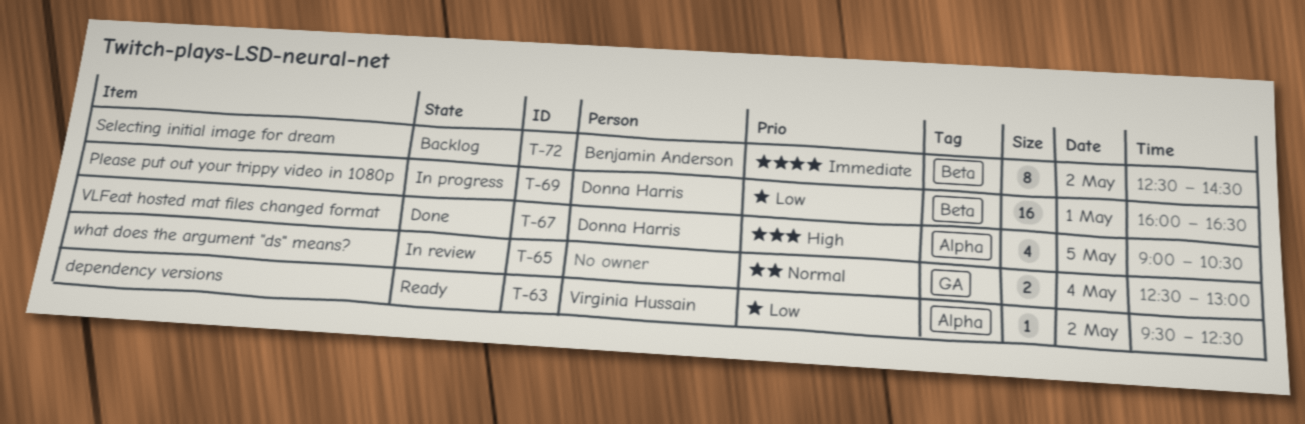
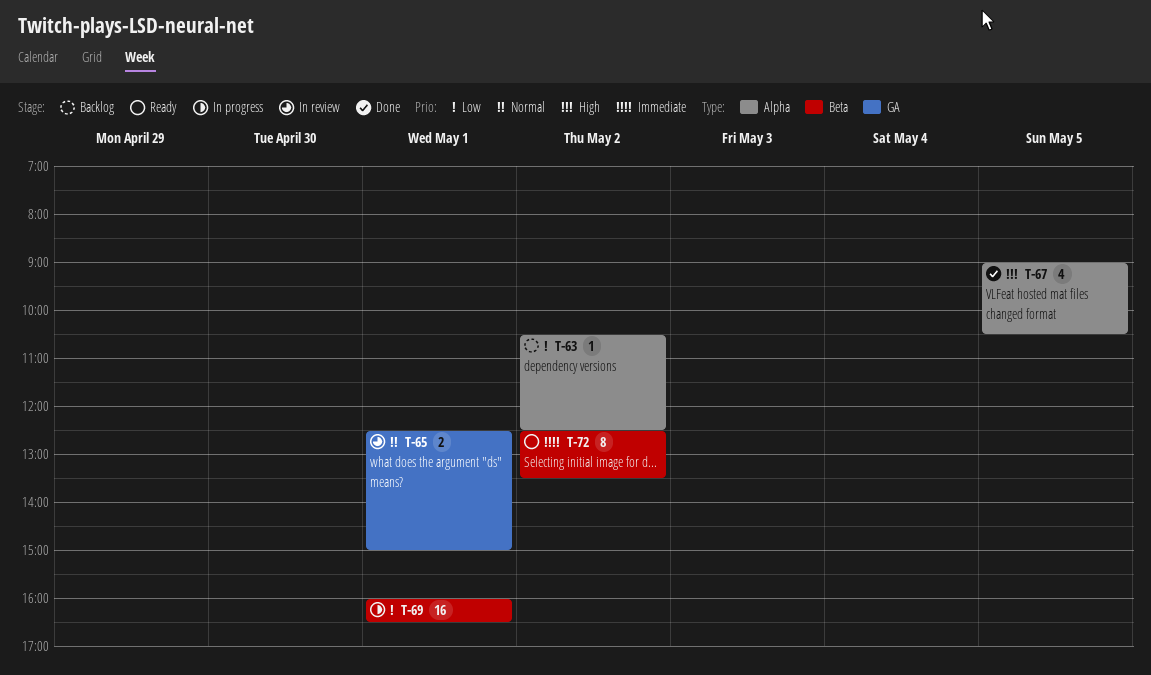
T-63, status: Ready -> Backlog
T-63, begins: 09:30 -> 10:30
T-65, day: May 4 -> May 1
T-65, ends: 13:00 -> 15:00
T-72, status: Backlog -> Ready
T-72, ends: 14:30 -> 13:30

